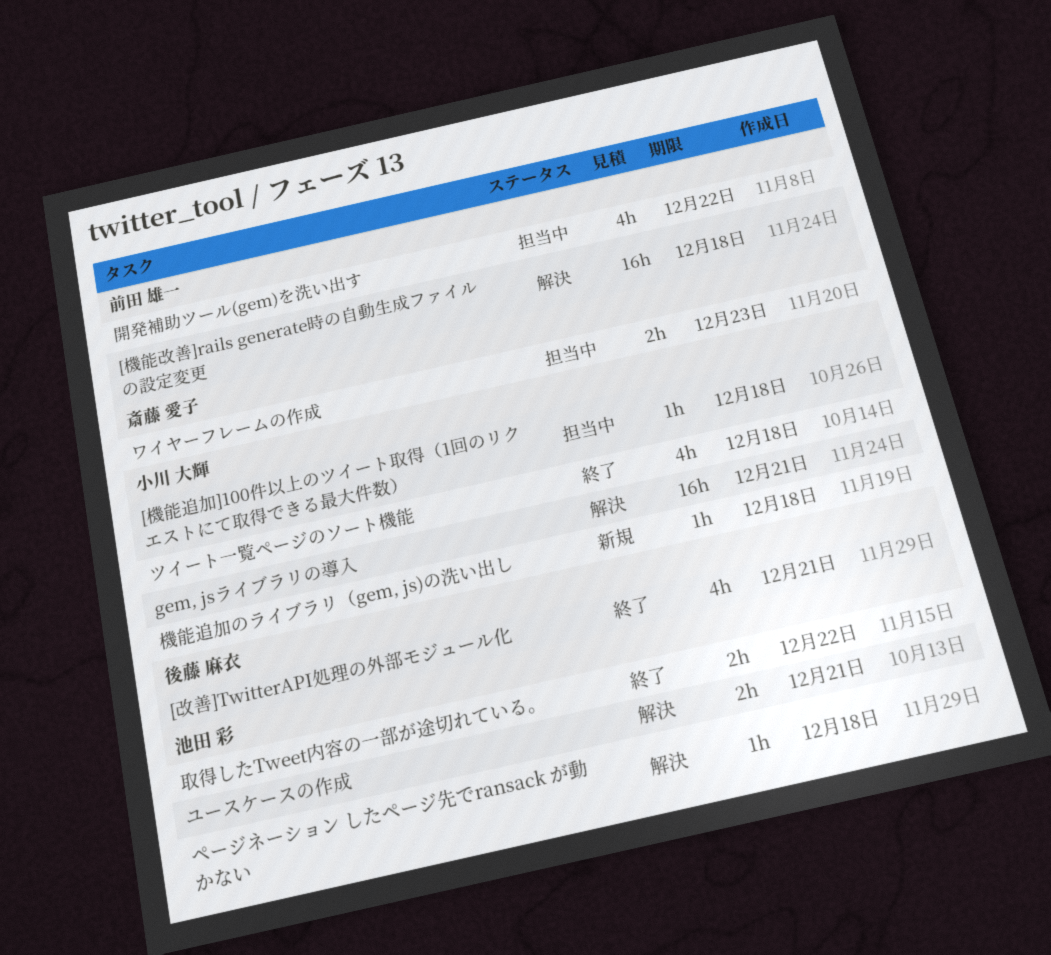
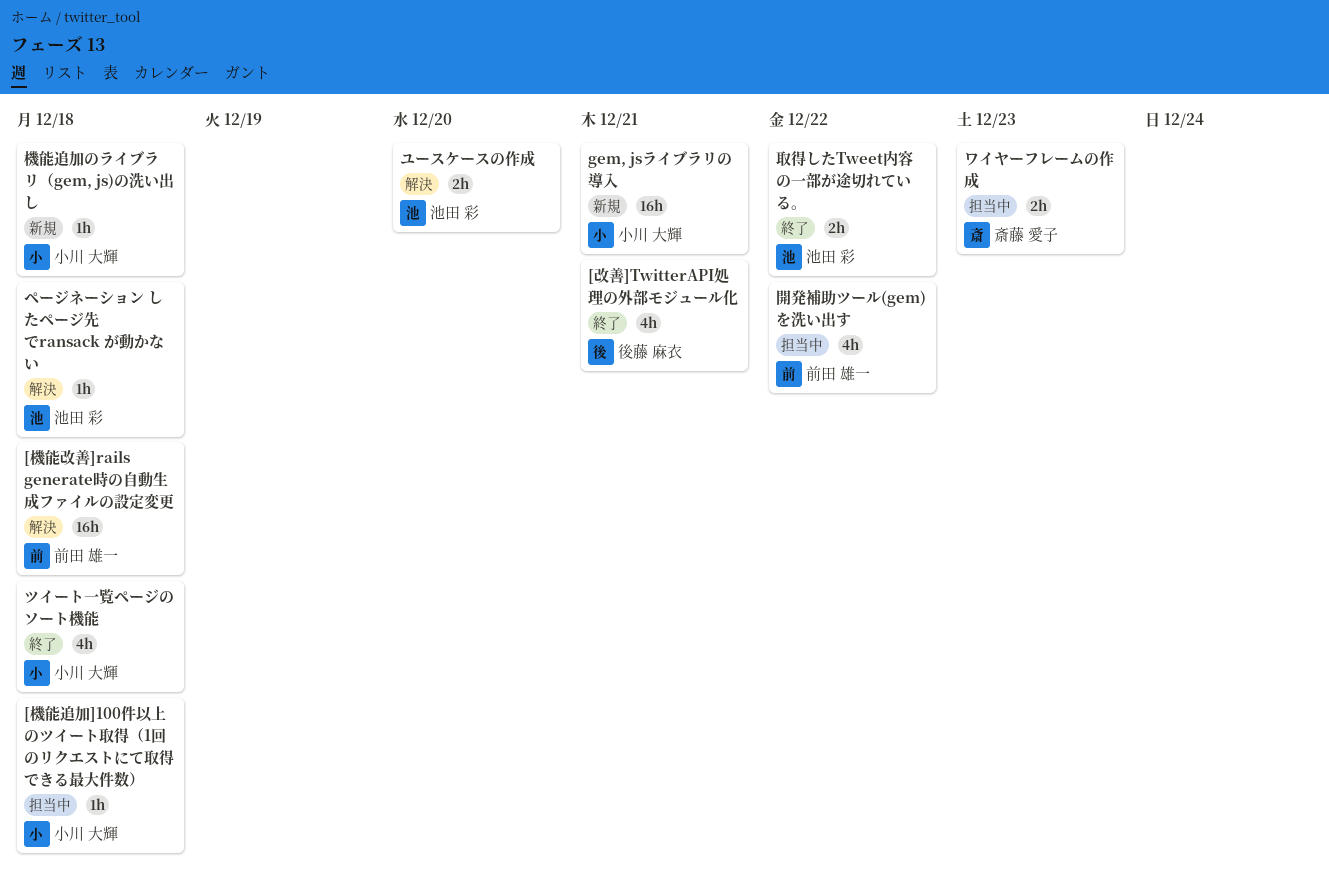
gem, jsライブラリの導入, status: 解決 -> 新規
ユースケースの作成, due: Dec 21 -> Dec 20

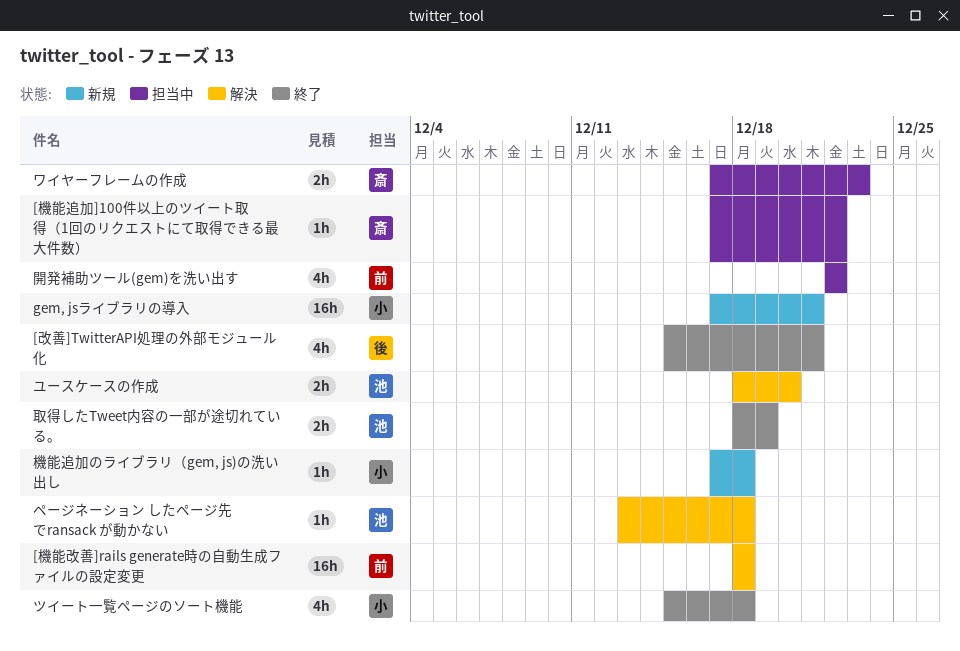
[機能追加]100件以上のツイート取得（1回のリクエストにて取得できる最大件数）, owner: 小川 大輝 -> 斎藤 愛子
[機能追加]100件以上のツイート取得（1回のリクエストにて取得できる最大件数）, due: Dec 18 -> Dec 22
取得したTweet内容の一部が途切れている。, due: Dec 22 -> Dec 19

